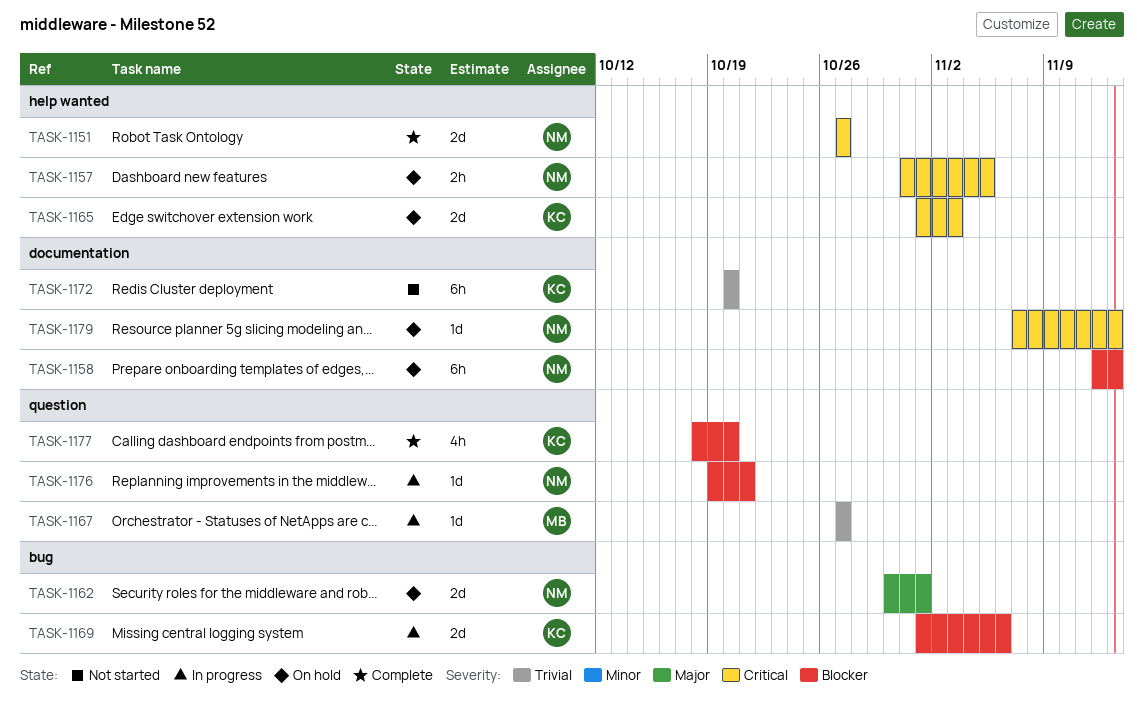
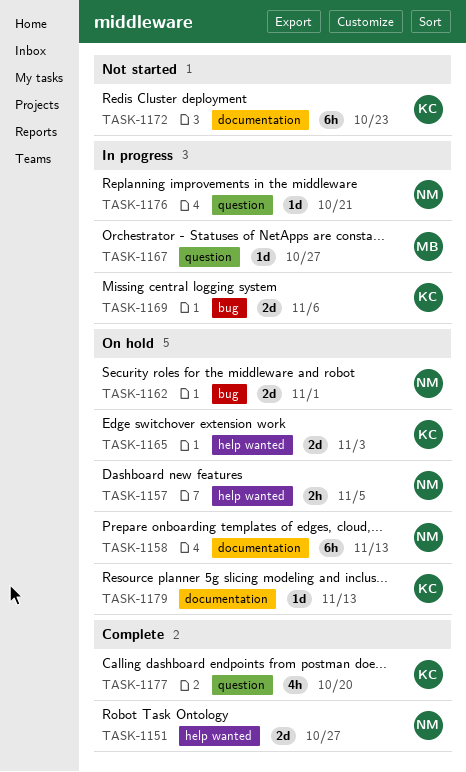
TASK-1172, due: Oct 20 -> Oct 23
TASK-1179, owner: NM -> KC

